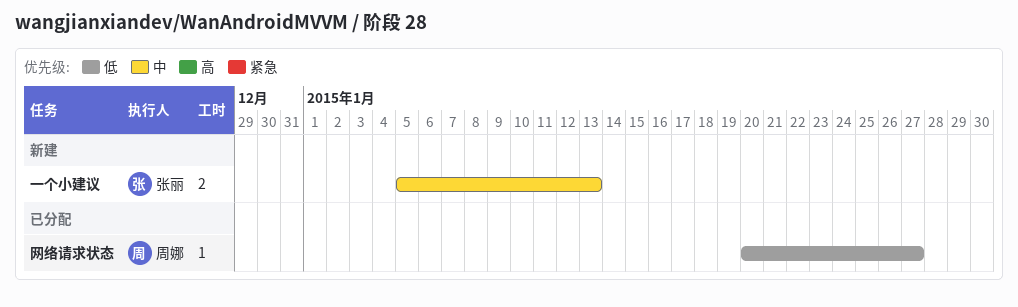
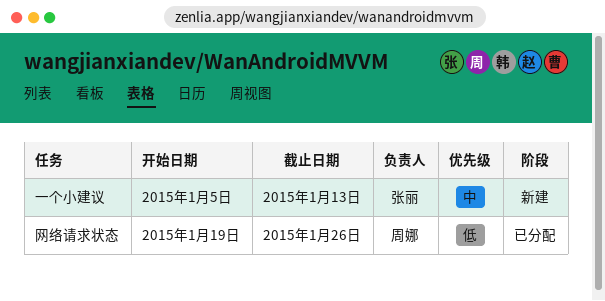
网络请求状态, start: Jan 20 -> Jan 19
网络请求状态, due: Jan 27 -> Jan 26

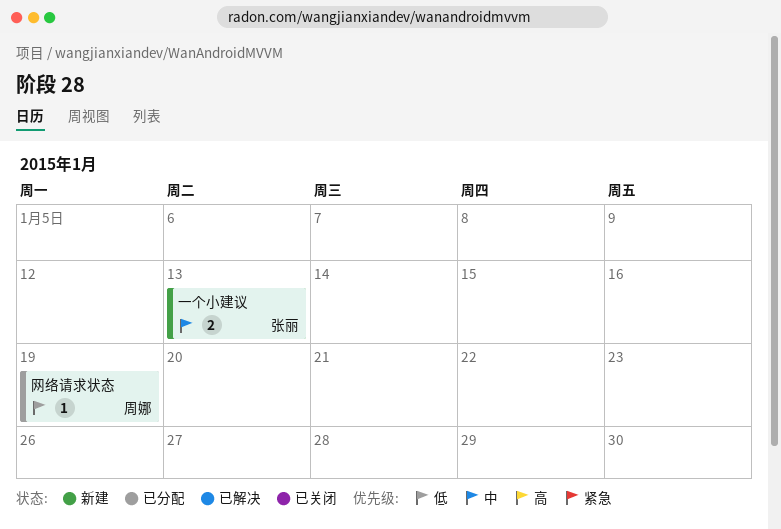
网络请求状态, due: Jan 26 -> Jan 19

